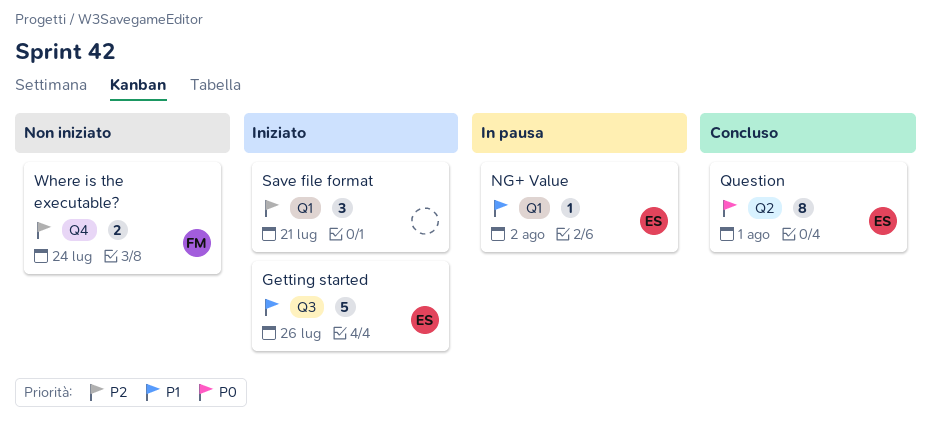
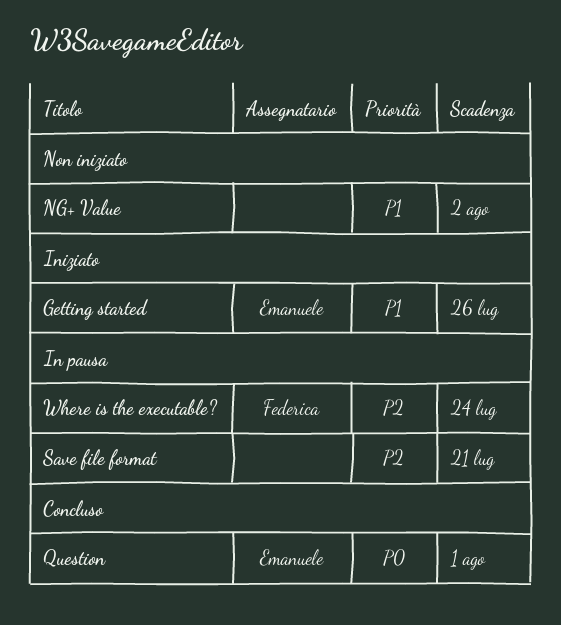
NG+ Value, status: In pausa -> Non iniziato
NG+ Value, owner: Emanuele -> none
Save file format, status: Iniziato -> In pausa
Where is the executable?, status: Non iniziato -> In pausa

